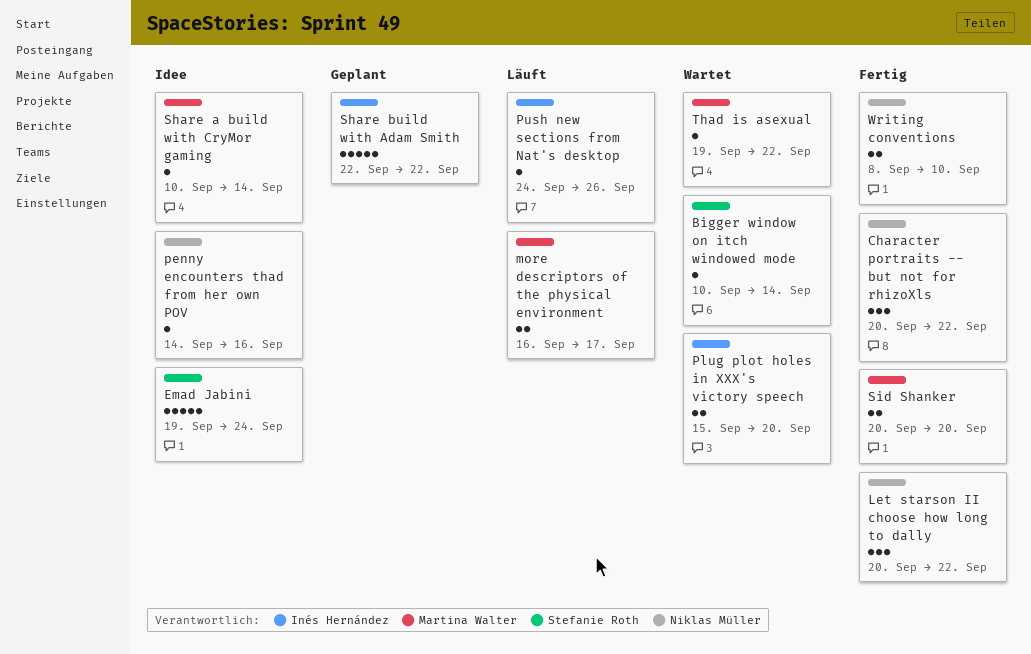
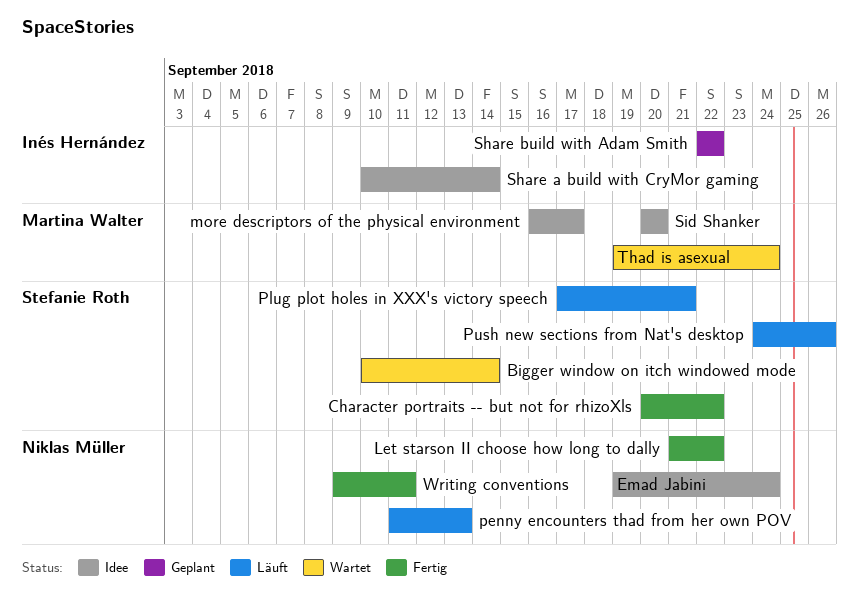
Character portraits -- but not for rhizoXls, owner: Niklas Müller -> Stefanie Roth
Emad Jabini, owner: Stefanie Roth -> Niklas Müller
Let starson II choose how long to dally, start: Sep 20 -> Sep 21
more descriptors of the physical environment, status: Läuft -> Idee
penny encounters thad from her own POV, status: Idee -> Läuft
penny encounters thad from her own POV, start: Sep 14 -> Sep 11
penny encounters thad from her own POV, due: Sep 16 -> Sep 13
Plug plot holes in XXX's victory speech, status: Wartet -> Läuft
Plug plot holes in XXX's victory speech, owner: Inés Hernández -> Stefanie Roth
Plug plot holes in XXX's victory speech, start: Sep 15 -> Sep 17
Plug plot holes in XXX's victory speech, due: Sep 20 -> Sep 21
Push new sections from Nat's desktop, owner: Inés Hernández -> Stefanie Roth
Share a build with CryMor gaming, owner: Martina Walter -> Inés Hernández
Sid Shanker, status: Fertig -> Idee
Thad is asexual, due: Sep 22 -> Sep 24
Writing conventions, start: Sep 8 -> Sep 9
Writing conventions, due: Sep 10 -> Sep 11

